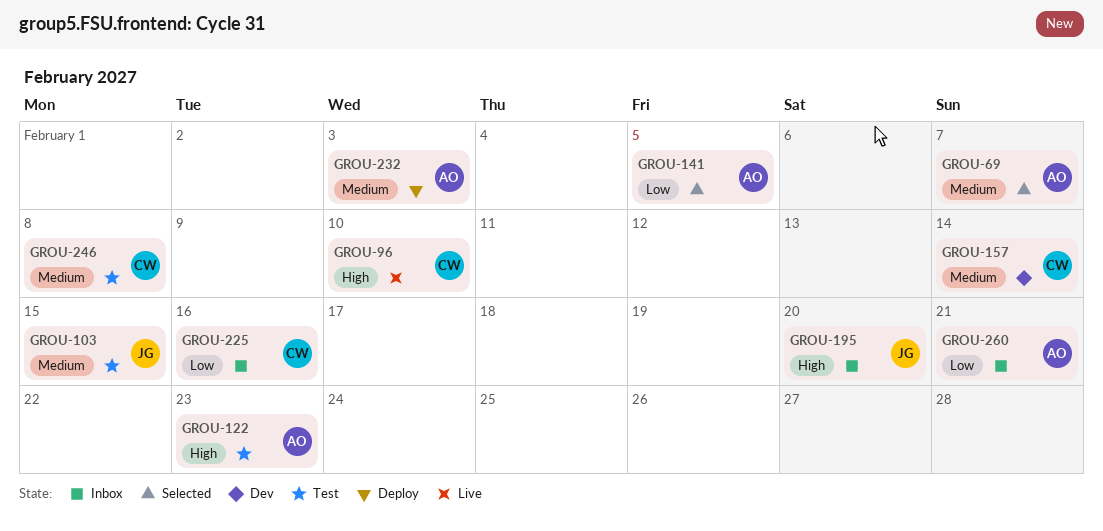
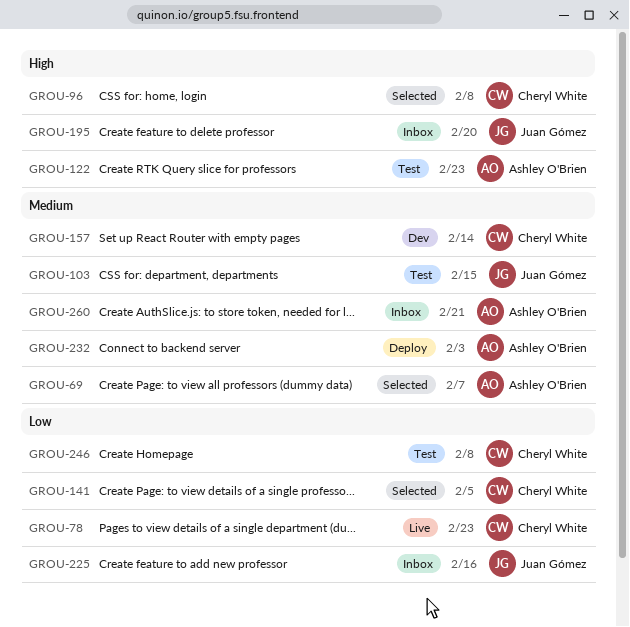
GROU-78: none -> present
GROU-96, status: Live -> Selected
GROU-96, due: Feb 10 -> Feb 8
GROU-141, owner: Ashley O'Brien -> Cheryl White
GROU-225, owner: Cheryl White -> Juan Gómez
GROU-246, priority: Medium -> Low
GROU-260, priority: Low -> Medium

